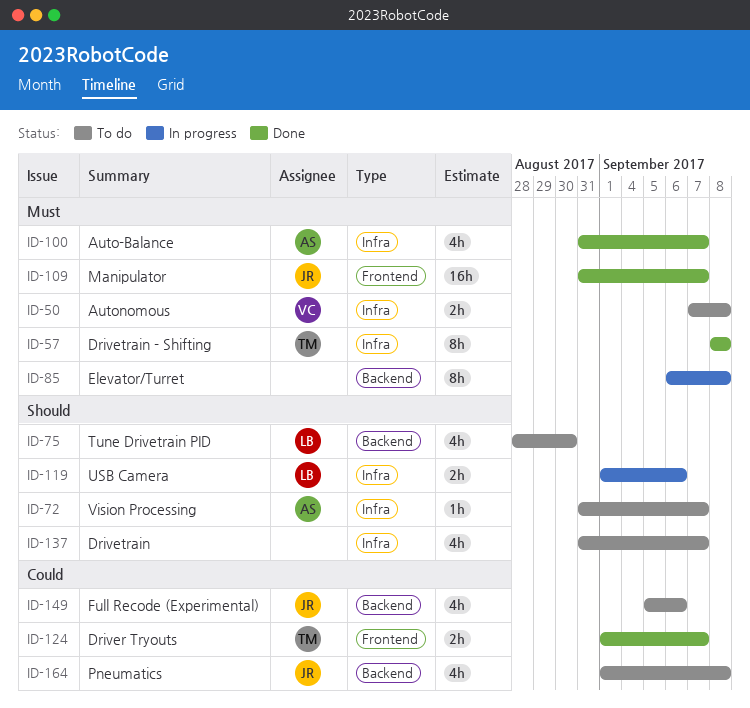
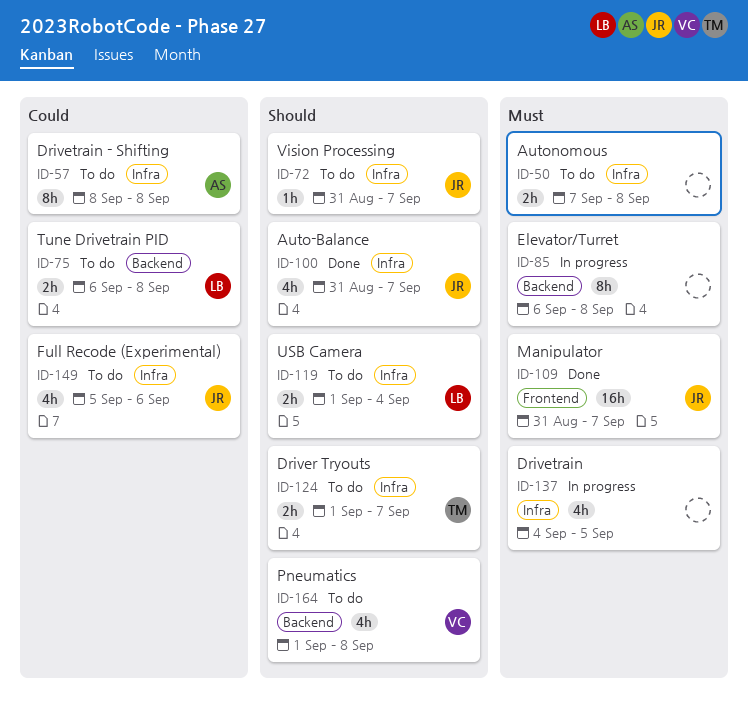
ID-50, owner: VC -> none
ID-57, status: Done -> To do
ID-57, owner: TM -> AS
ID-57, priority: Must -> Could
ID-72, owner: AS -> JR
ID-75, priority: Should -> Could
ID-75, estimate: 4h -> 2h
ID-75, start: Aug 28 -> Sep 6
ID-75, due: Aug 30 -> Sep 8
ID-100, owner: AS -> JR
ID-100, priority: Must -> Should
ID-119, status: In progress -> To do
ID-119, due: Sep 6 -> Sep 4
ID-124, status: Done -> To do
ID-124, priority: Could -> Should
ID-124, label: Frontend -> Infra
ID-137, status: To do -> In progress
ID-137, priority: Should -> Must
ID-137, start: Aug 31 -> Sep 4
ID-137, due: Sep 7 -> Sep 5
ID-149, label: Backend -> Infra
ID-164, owner: JR -> VC
ID-164, priority: Could -> Should

